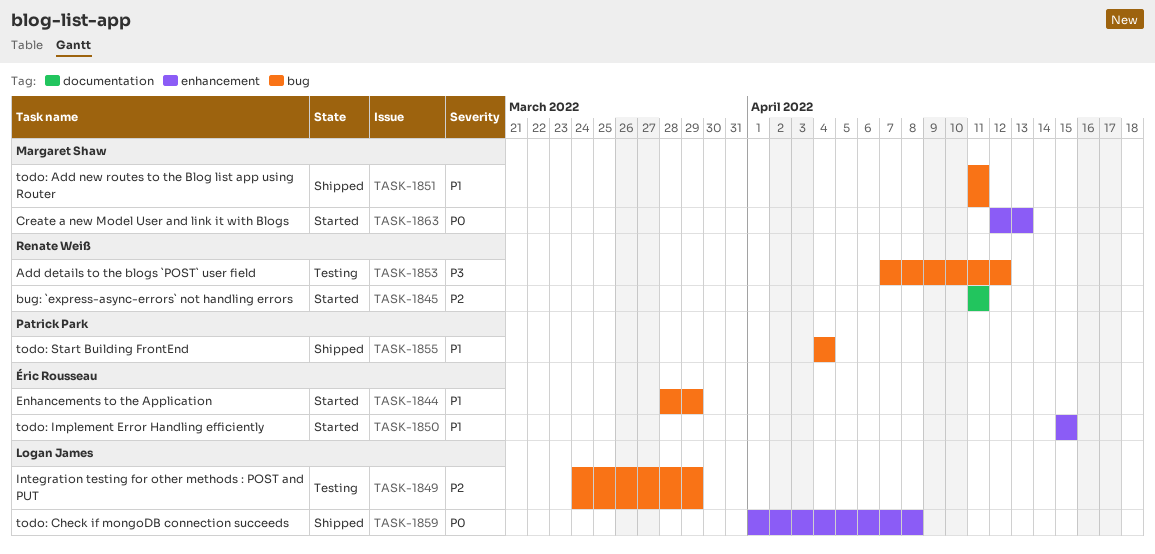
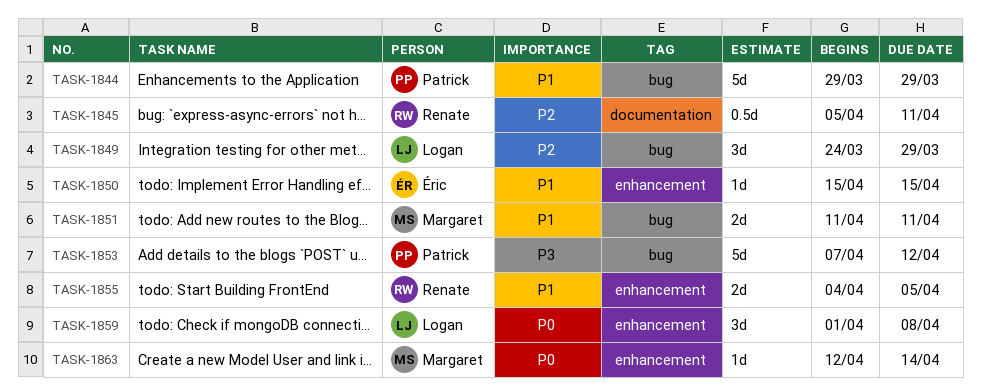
TASK-1844, owner: Éric Rousseau -> Patrick Park
TASK-1844, start: Mar 28 -> Mar 29
TASK-1845, start: Apr 11 -> Apr 5
TASK-1853, owner: Renate Weiß -> Patrick Park
TASK-1855, owner: Patrick Park -> Renate Weiß
TASK-1855, label: bug -> enhancement
TASK-1855, due: Apr 4 -> Apr 5
TASK-1863, due: Apr 13 -> Apr 14

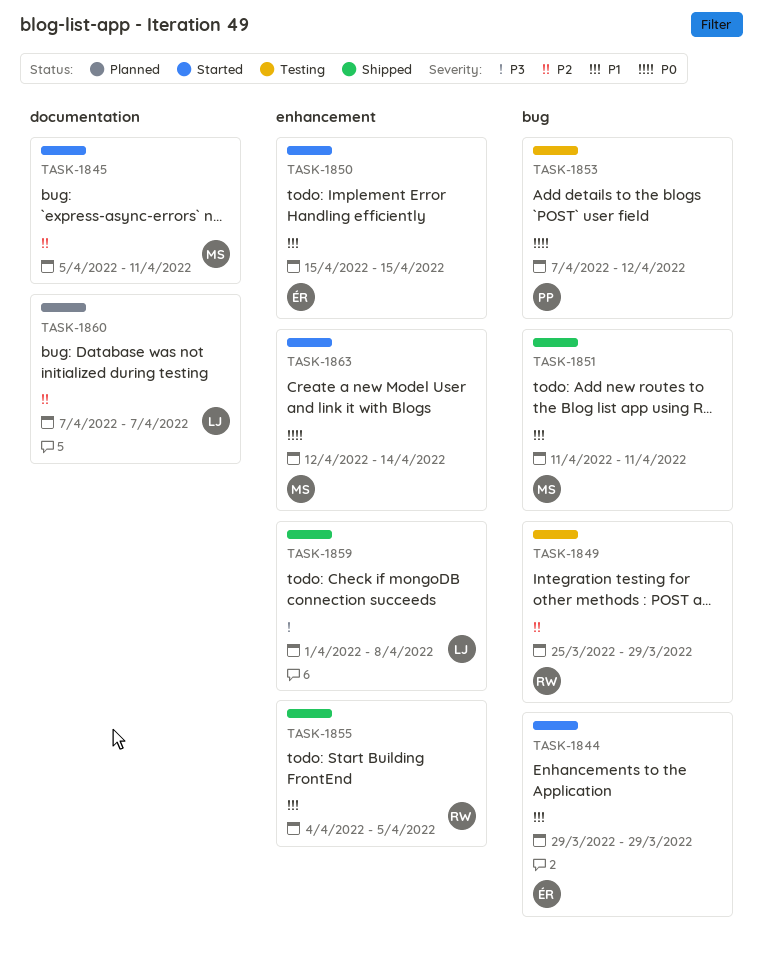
TASK-1844, owner: Patrick -> Éric
TASK-1845, owner: Renate -> Margaret
TASK-1849, owner: Logan -> Renate
TASK-1849, start: Mar 24 -> Mar 25
TASK-1853, priority: P3 -> P0
TASK-1859, priority: P0 -> P3
TASK-1860: none -> present

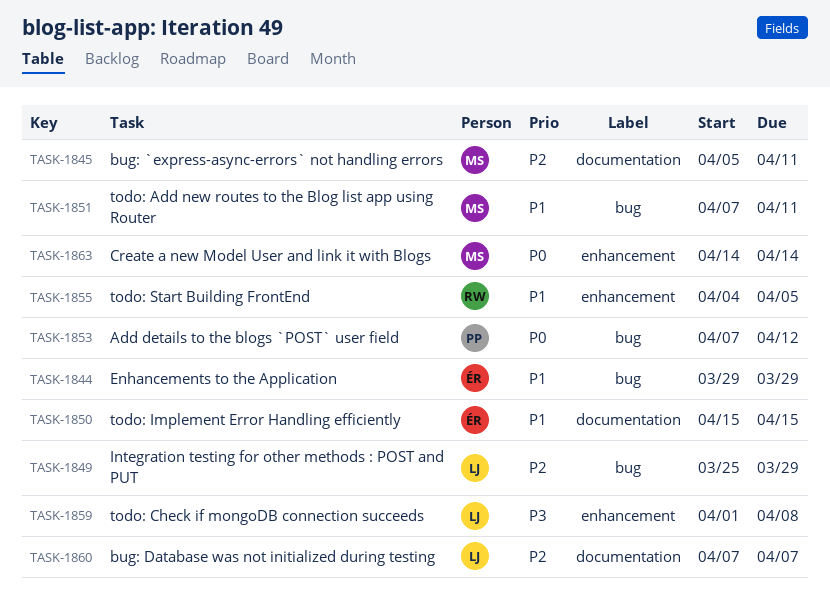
TASK-1849, owner: RW -> LJ
TASK-1850, label: enhancement -> documentation
TASK-1851, start: Apr 11 -> Apr 7
TASK-1863, start: Apr 12 -> Apr 14

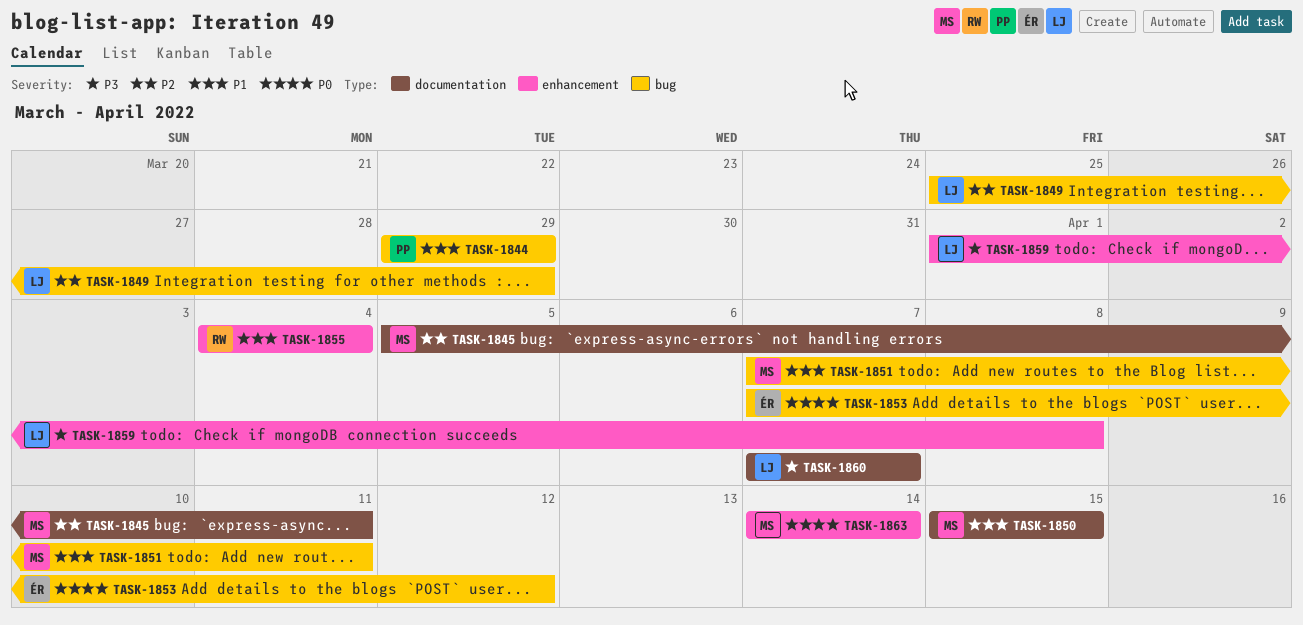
TASK-1844, owner: ÉR -> PP
TASK-1850, owner: ÉR -> MS
TASK-1853, owner: PP -> ÉR
TASK-1855, due: Apr 5 -> Apr 4
TASK-1860, priority: P2 -> P3

